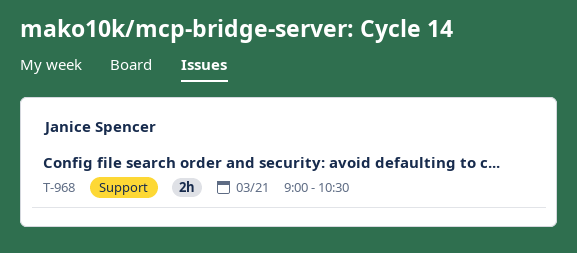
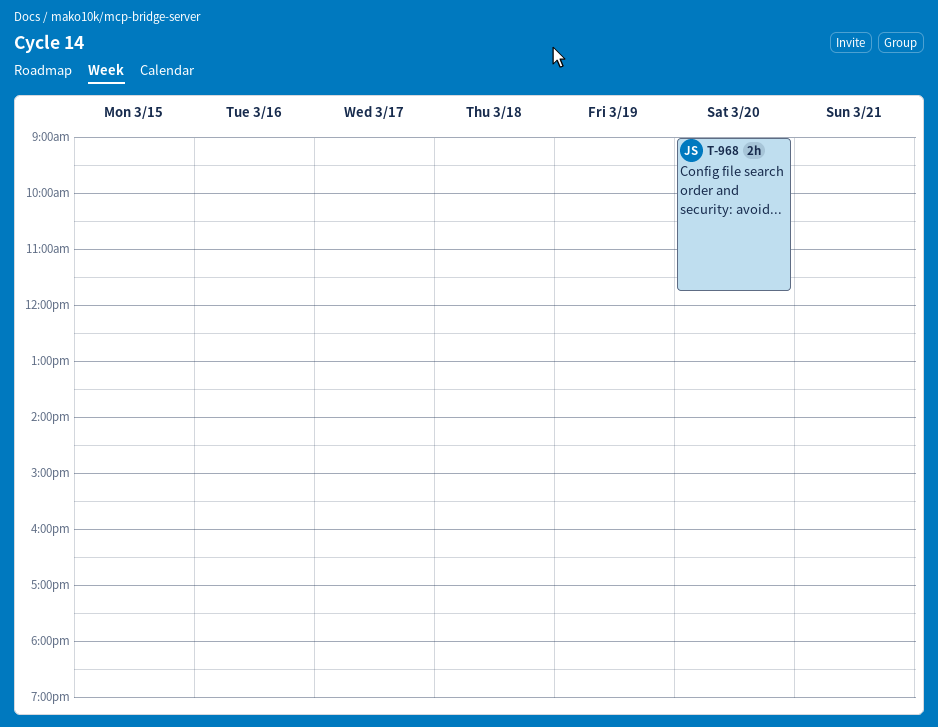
T-968, day: Mar 21 -> Mar 20
T-968, ends: 10:30 -> 11:45

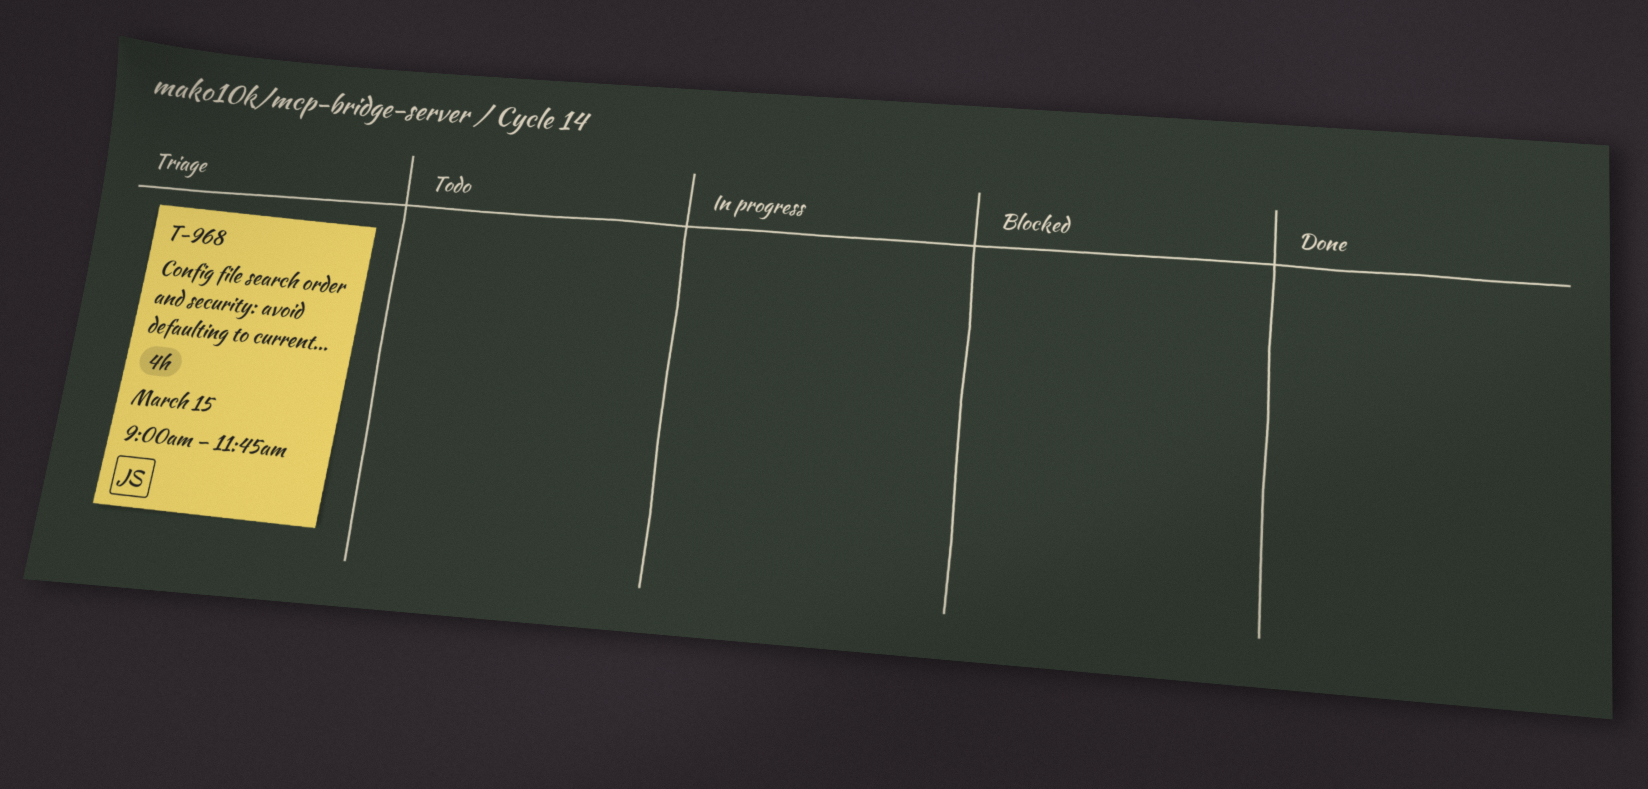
T-968, estimate: 2h -> 4h
T-968, day: Mar 20 -> Mar 15

